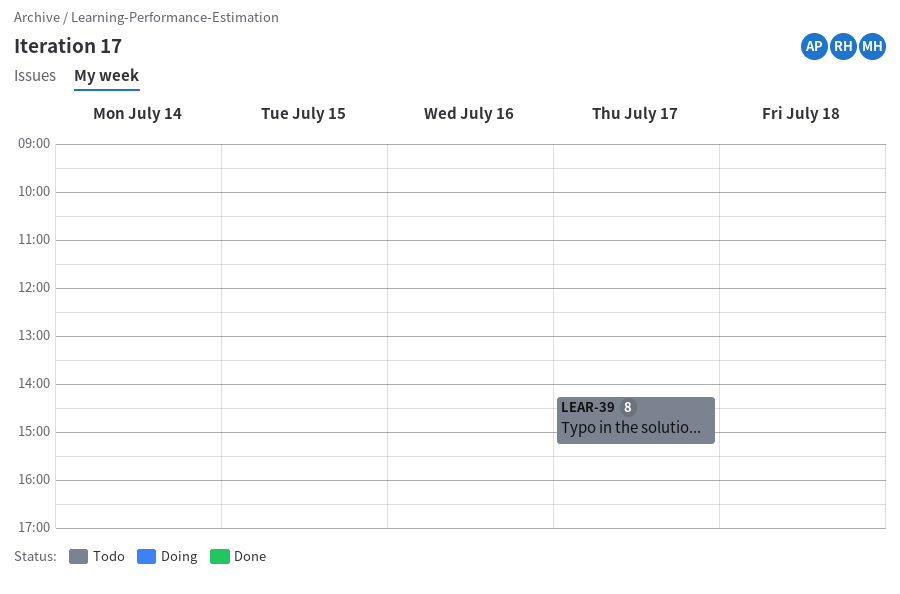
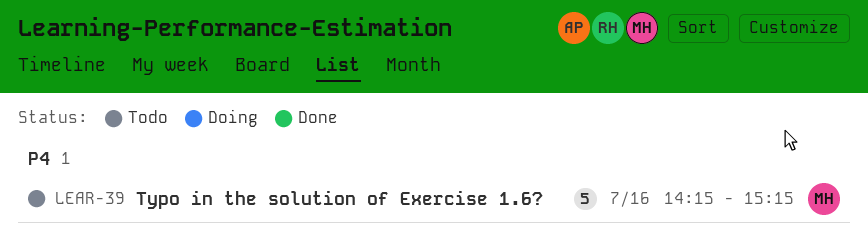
LEAR-39, estimate: 8 -> 5
LEAR-39, day: Jul 17 -> Jul 16

